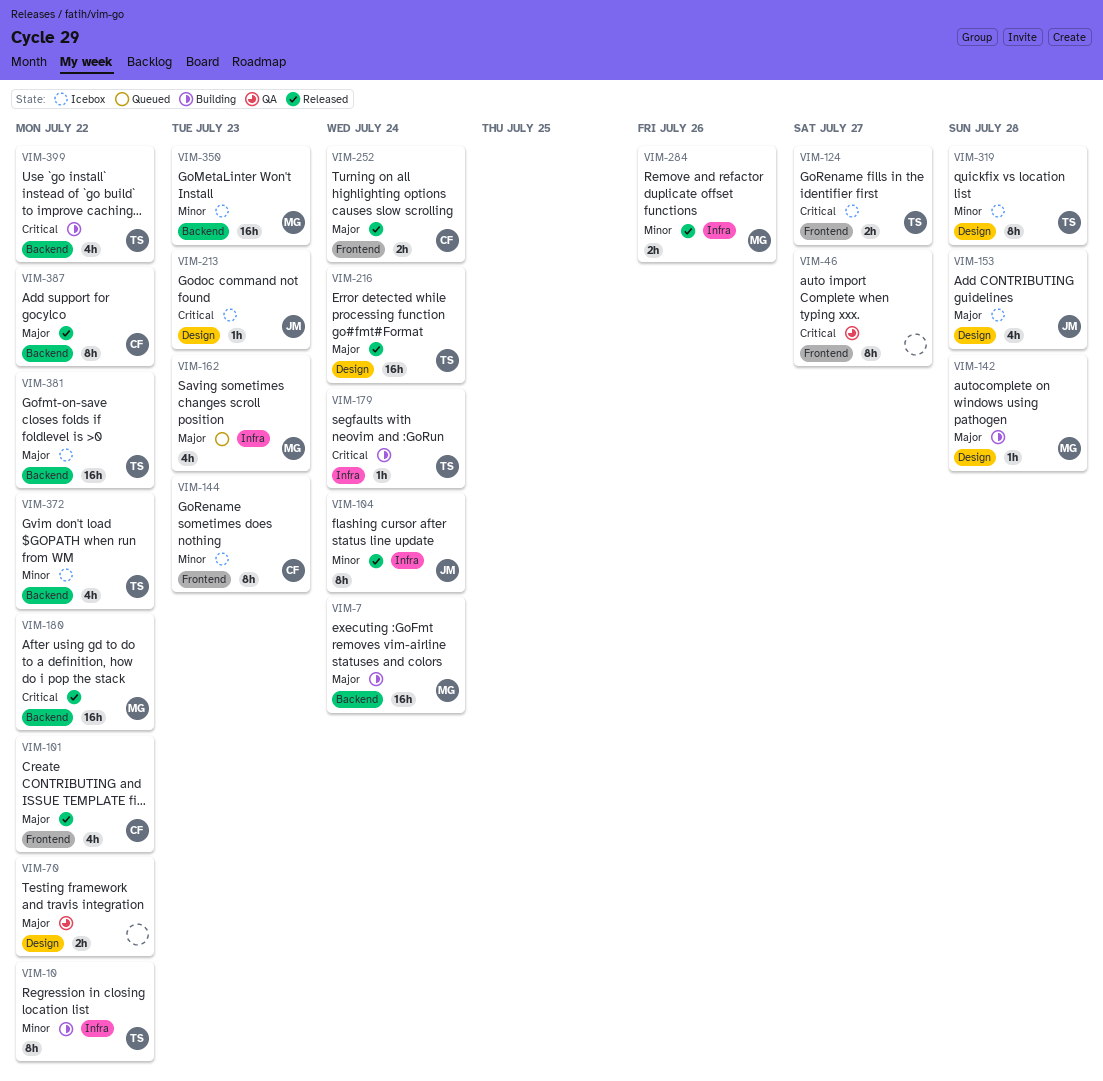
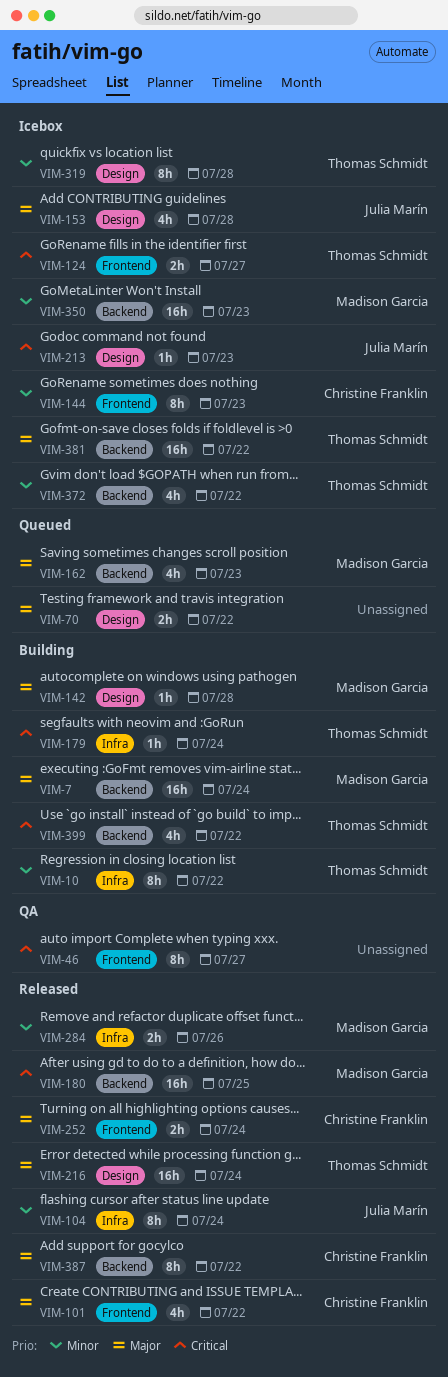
VIM-70, status: QA -> Queued
VIM-162, label: Infra -> Backend
VIM-180, due: Jul 22 -> Jul 25

